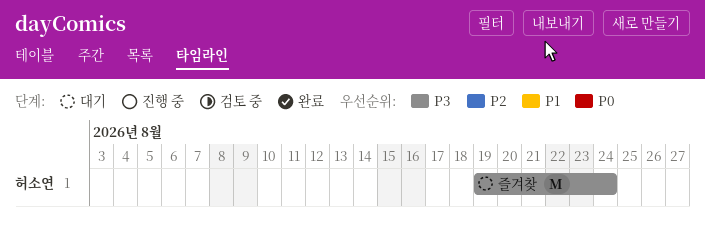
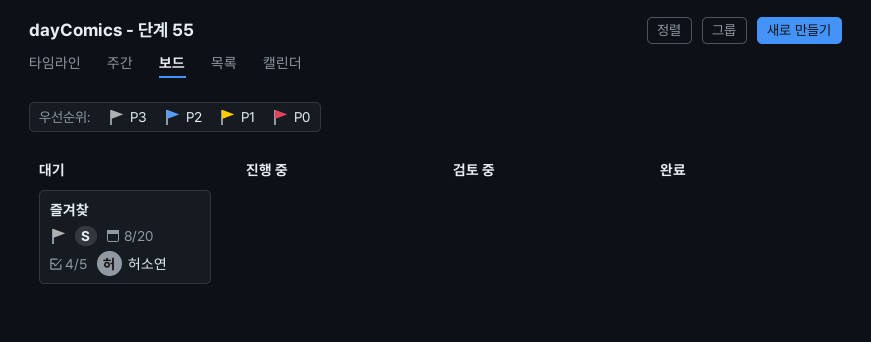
즐겨찾, estimate: M -> S
즐겨찾, due: Aug 24 -> Aug 20

